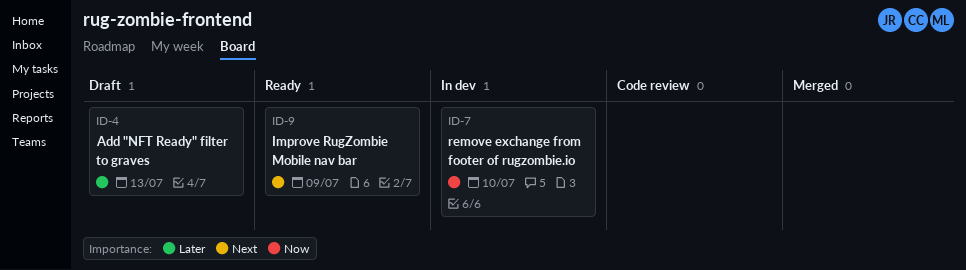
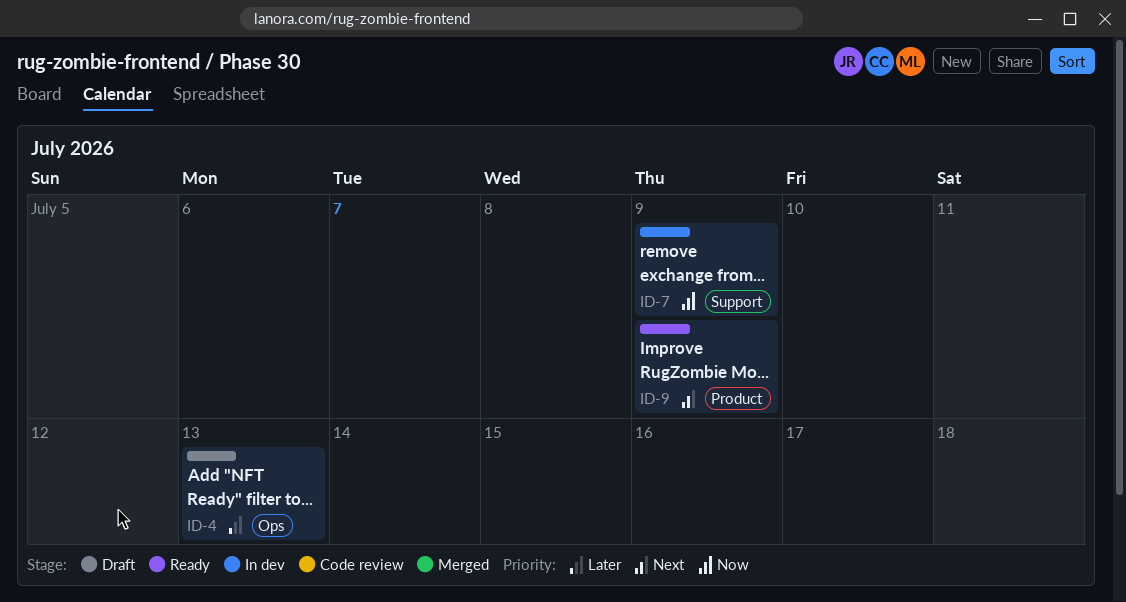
ID-7, due: Jul 10 -> Jul 9

